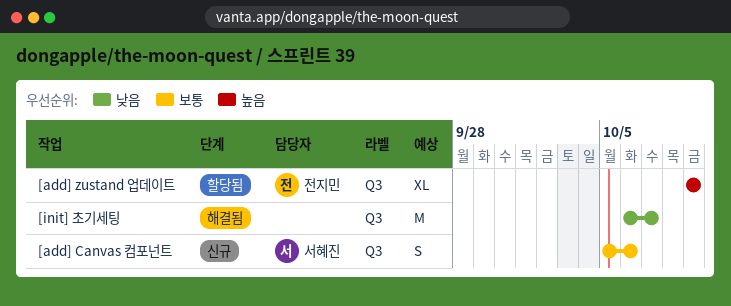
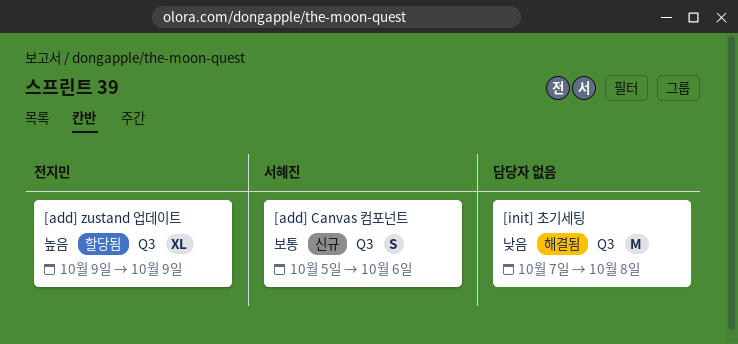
[init] 초기세팅, start: Oct 6 -> Oct 7
[init] 초기세팅, due: Oct 7 -> Oct 8

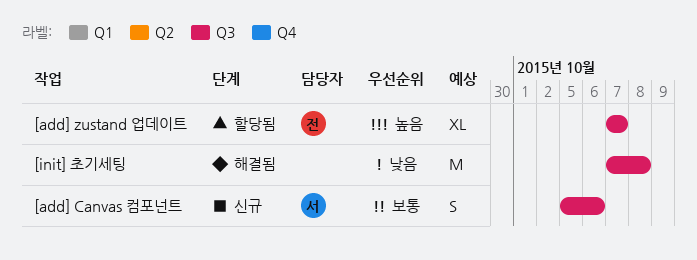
[add] zustand 업데이트, start: Oct 9 -> Oct 7
[add] zustand 업데이트, due: Oct 9 -> Oct 7

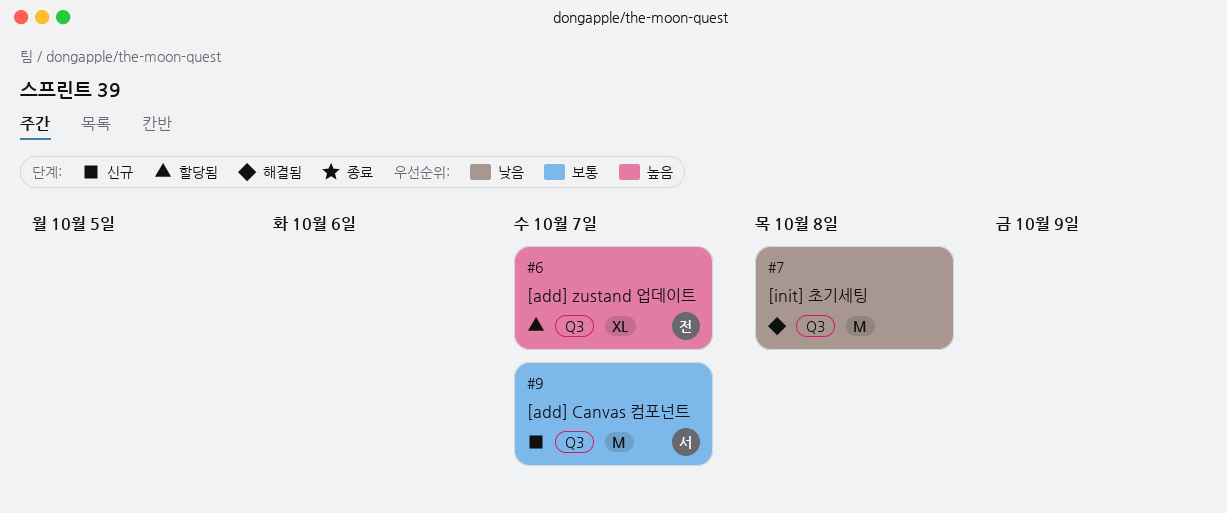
[add] Canvas 컴포넌트, estimate: S -> M
[add] Canvas 컴포넌트, due: Oct 6 -> Oct 7

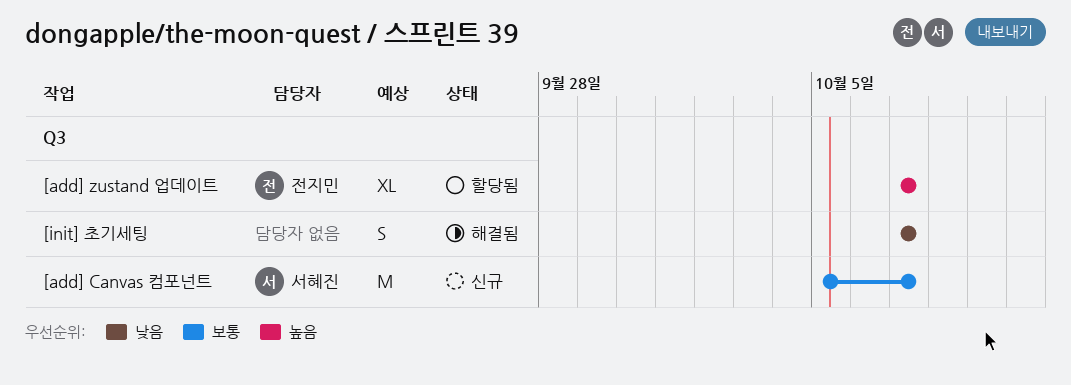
[init] 초기세팅, estimate: M -> S
[init] 초기세팅, due: Oct 8 -> Oct 7

